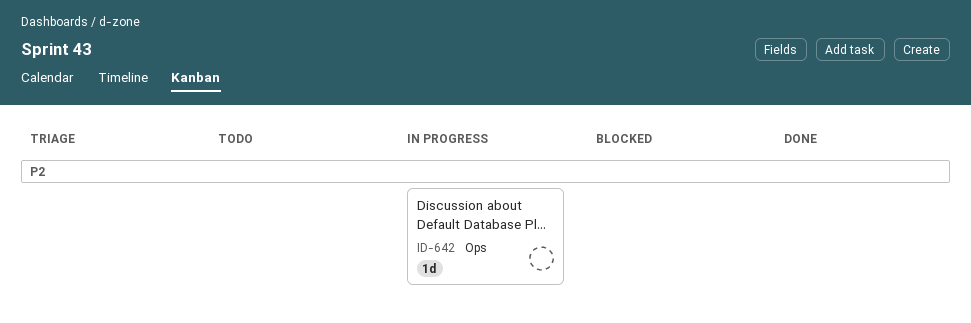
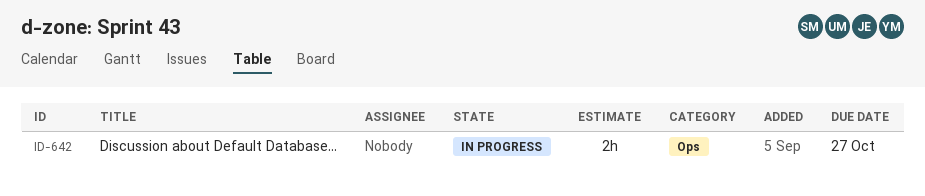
ID-642, estimate: 1d -> 2h

